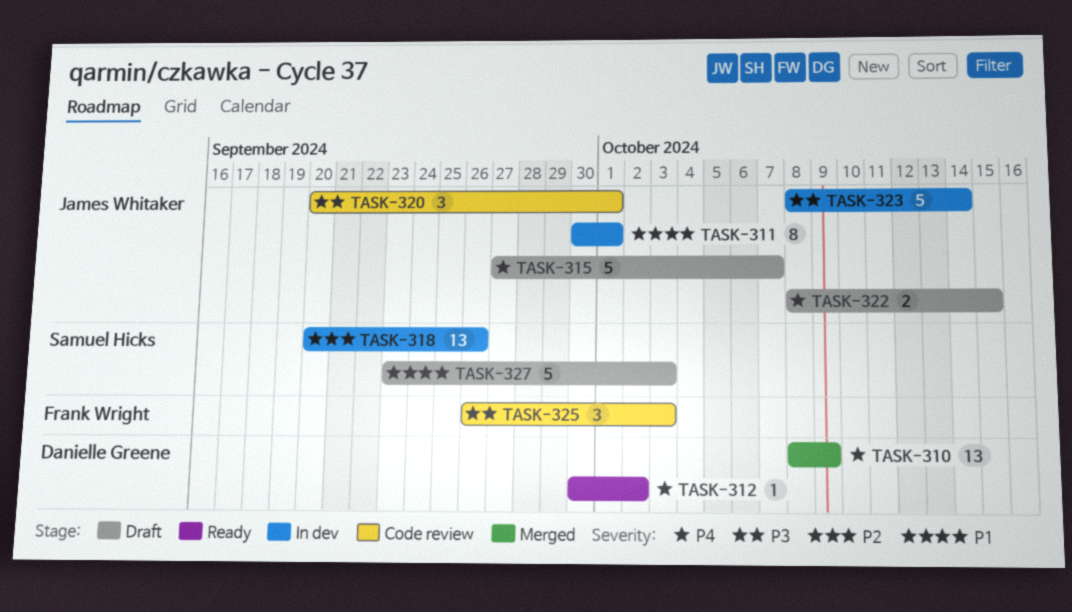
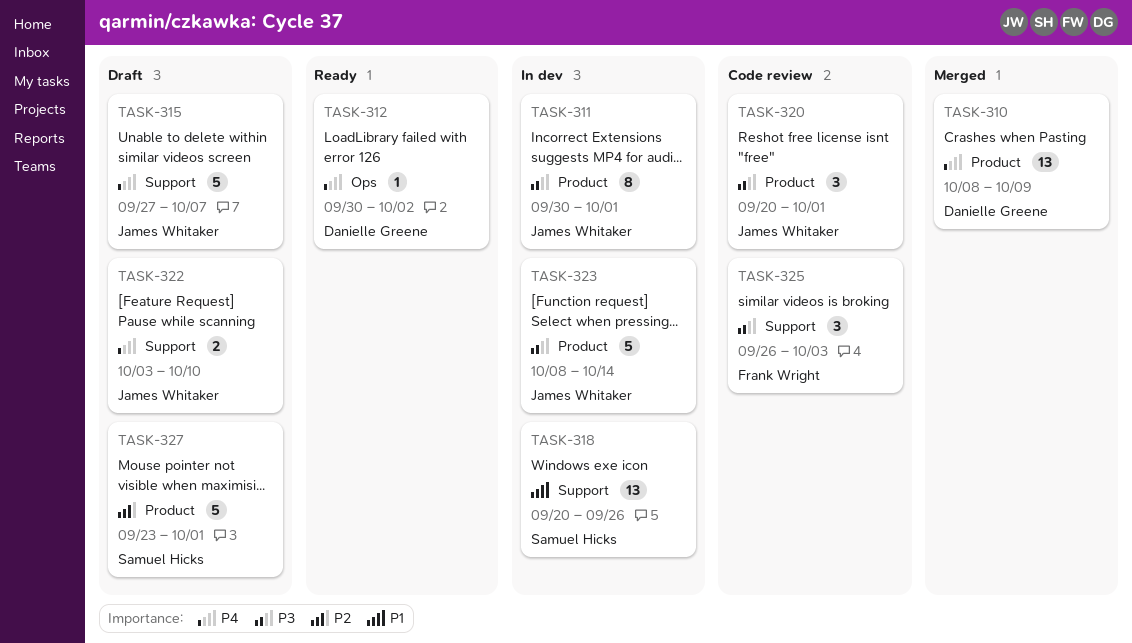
TASK-311, priority: P1 -> P3
TASK-318, priority: P2 -> P1
TASK-322, start: Oct 8 -> Oct 3
TASK-322, due: Oct 15 -> Oct 10
TASK-327, priority: P1 -> P2
TASK-327, due: Oct 3 -> Oct 1

